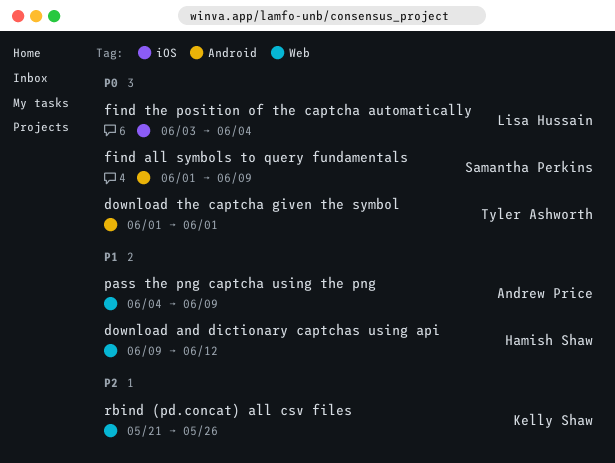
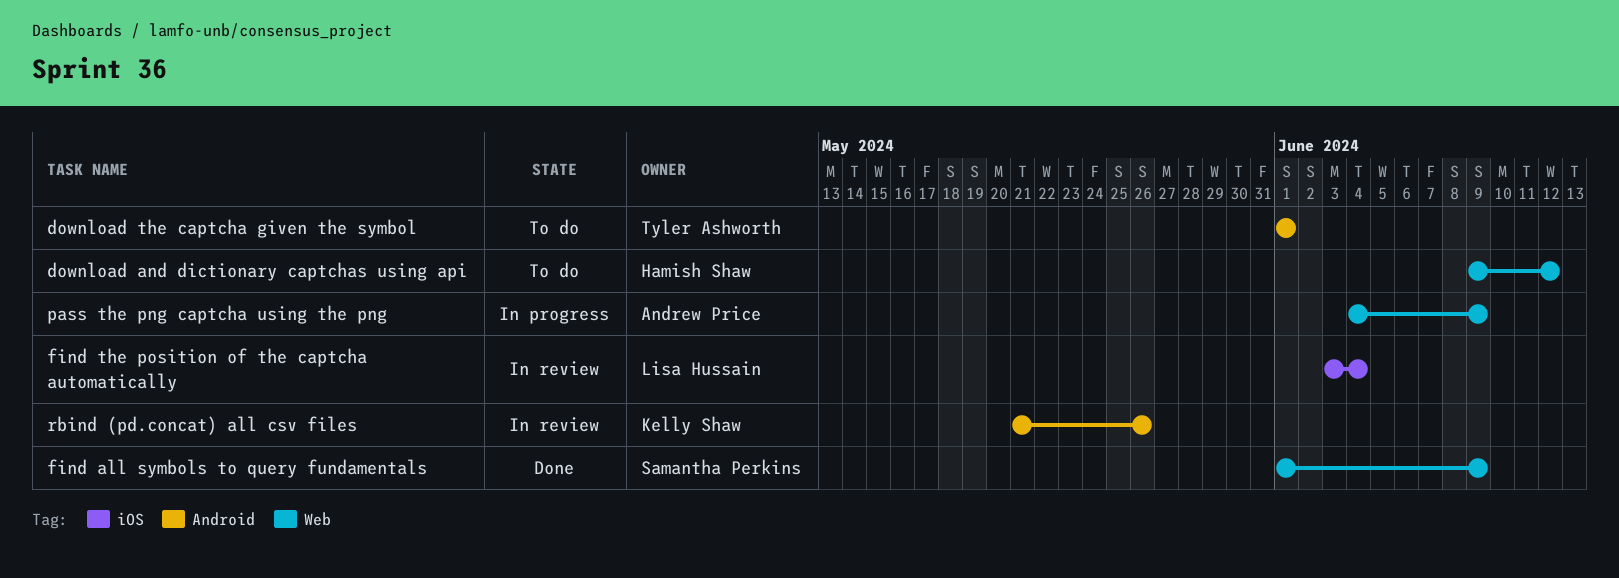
find all symbols to query fundamentals, label: Android -> Web
rbind (pd.concat) all csv files, label: Web -> Android

